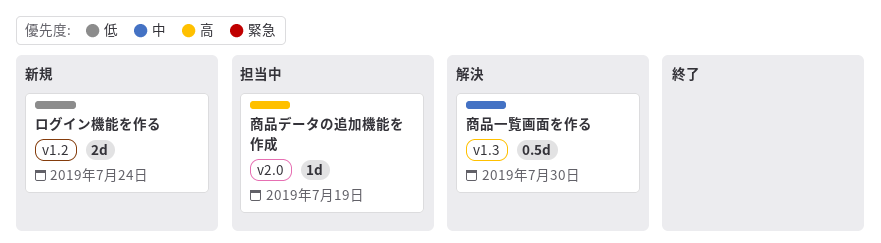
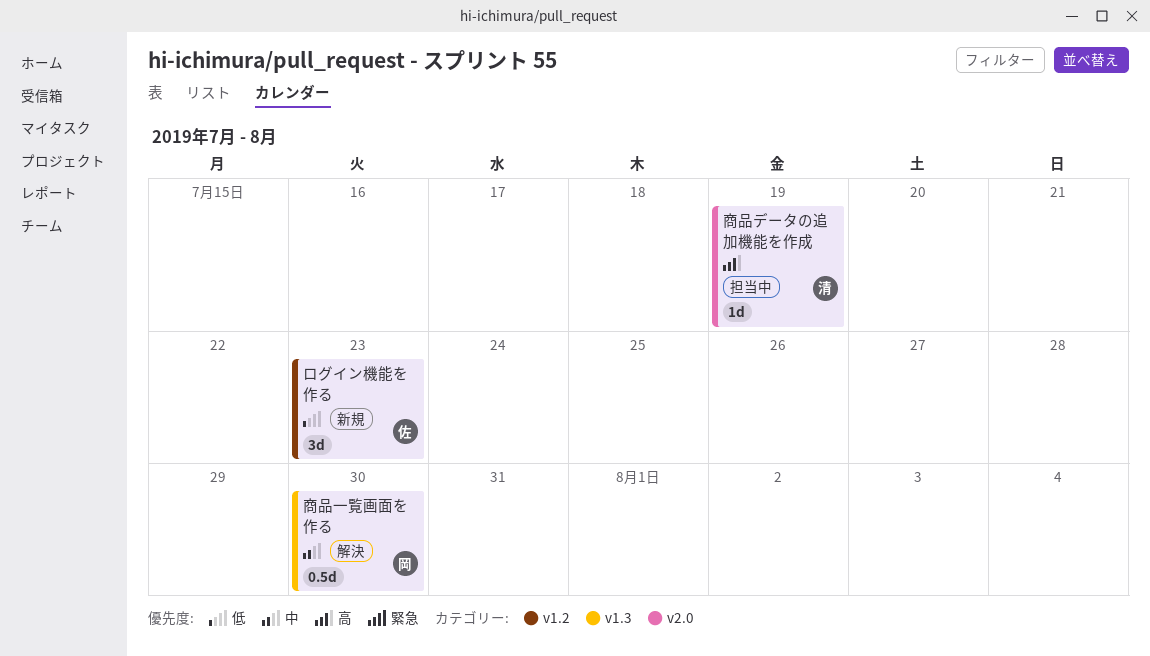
ログイン機能を作る, estimate: 2d -> 3d
ログイン機能を作る, due: Jul 24 -> Jul 23

